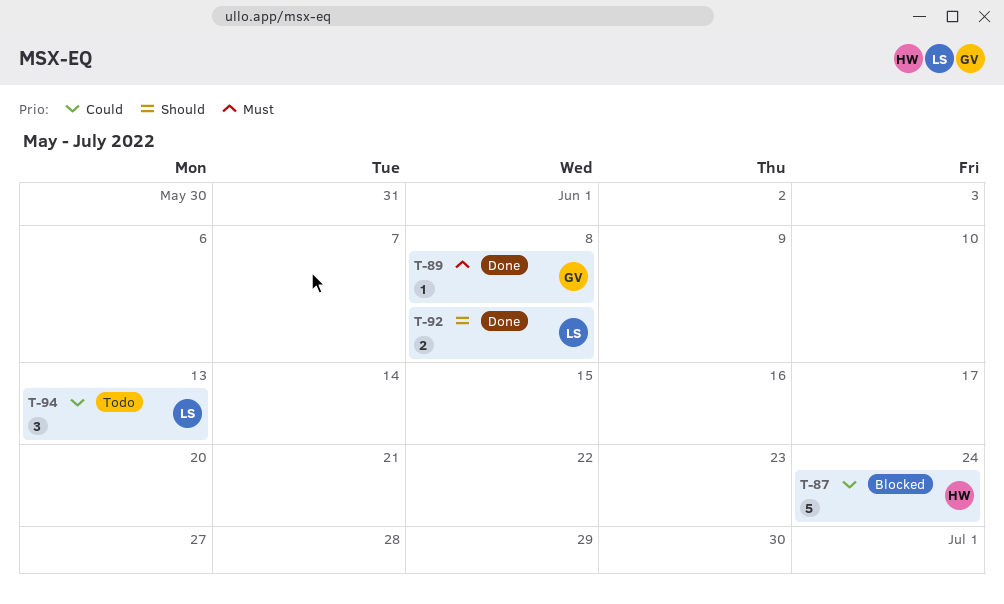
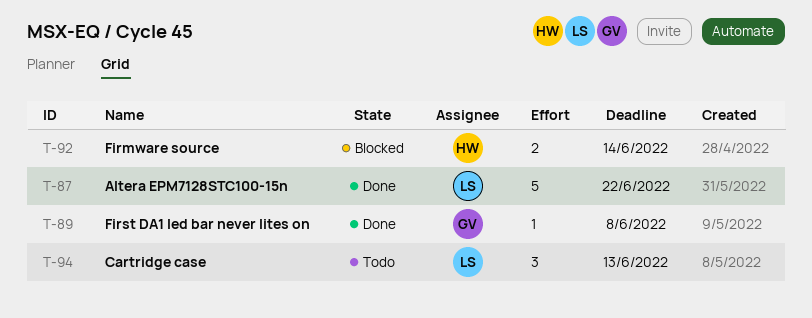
T-87, status: Blocked -> Done
T-87, owner: HW -> LS
T-87, due: Jun 24 -> Jun 22
T-92, status: Done -> Blocked
T-92, owner: LS -> HW
T-92, due: Jun 8 -> Jun 14

